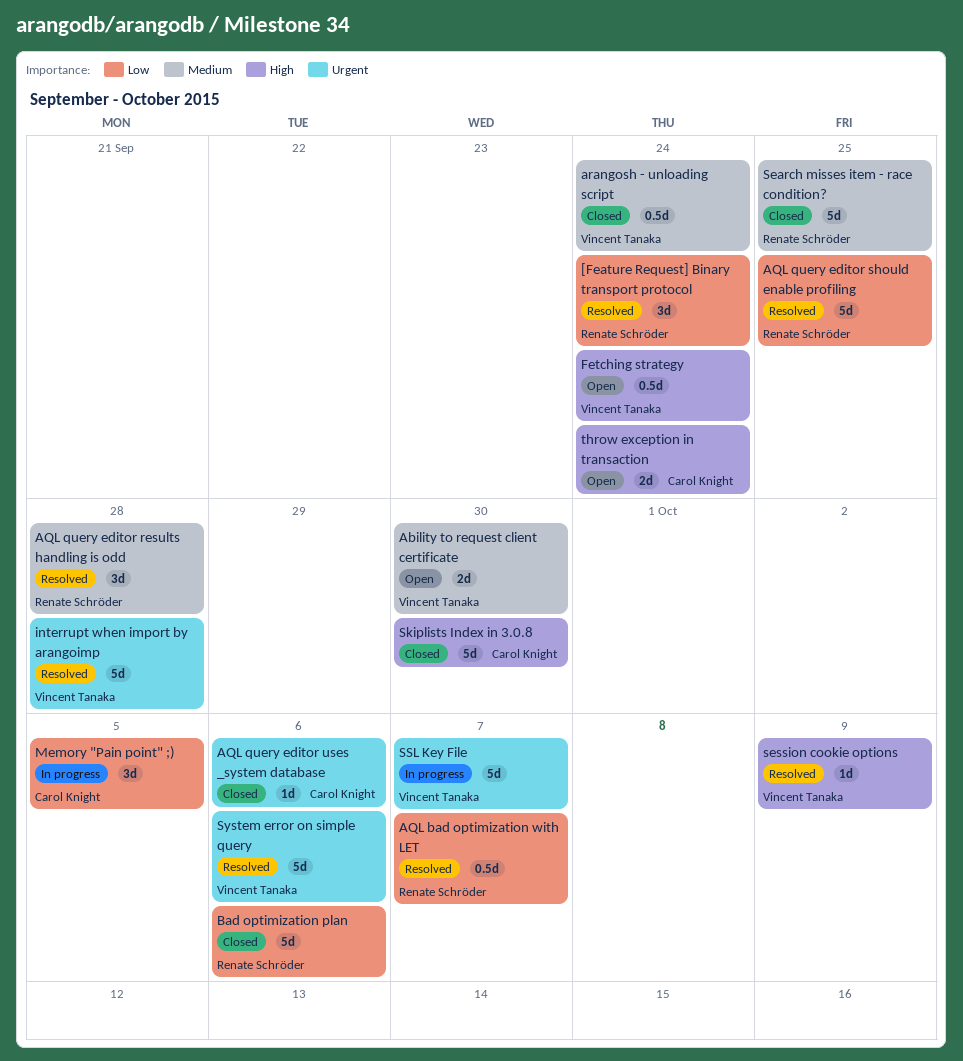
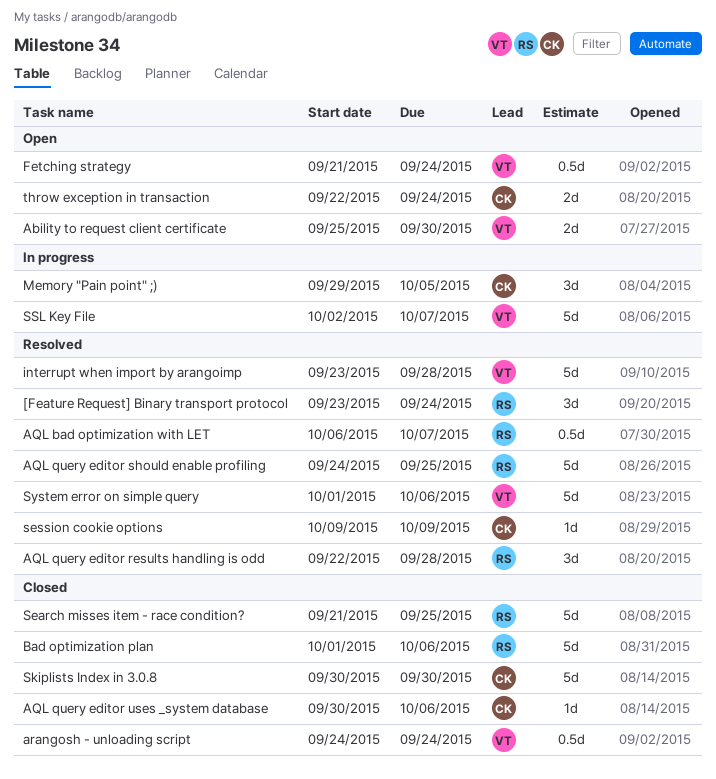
session cookie options, owner: Vincent Tanaka -> Carol Knight

